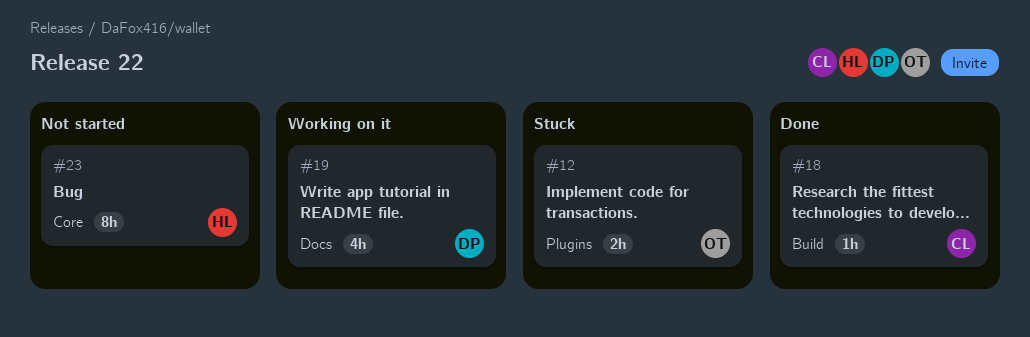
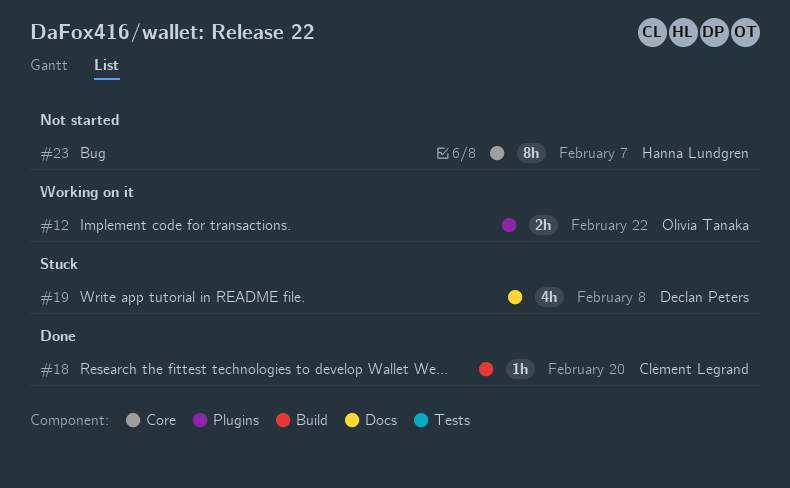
#12, status: Stuck -> Working on it
#19, status: Working on it -> Stuck

